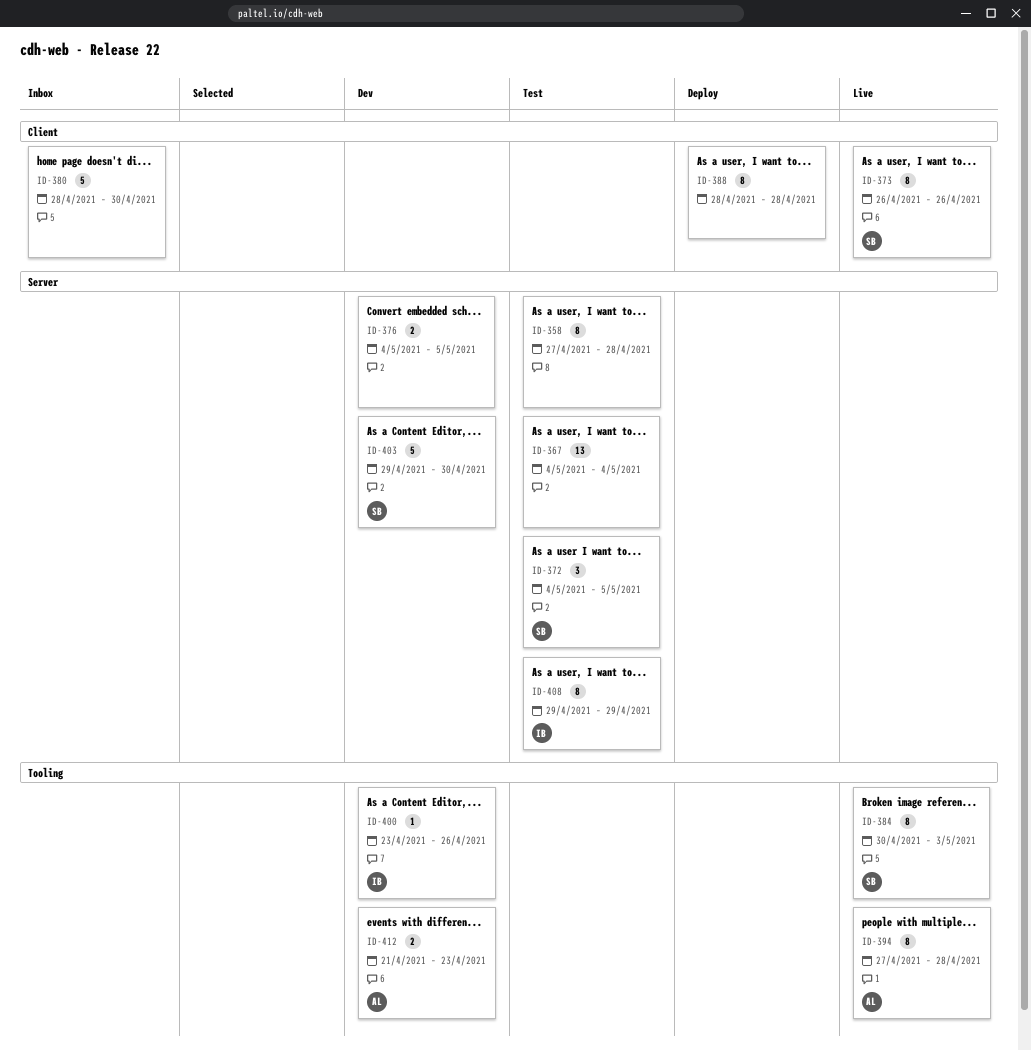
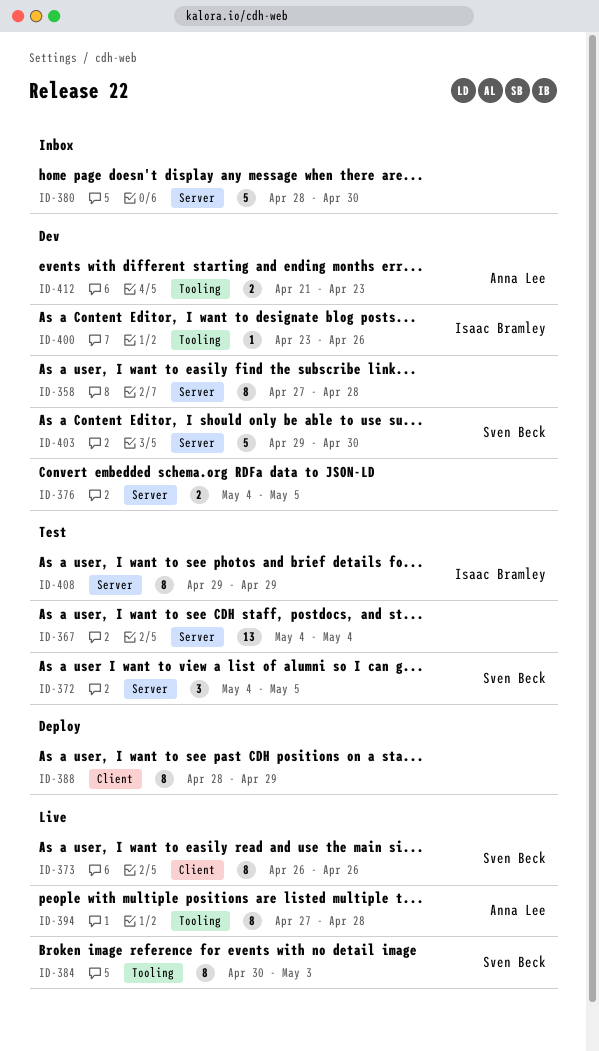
ID-358, status: Test -> Dev
ID-380, label: Client -> Server
ID-388, due: Apr 28 -> Apr 29

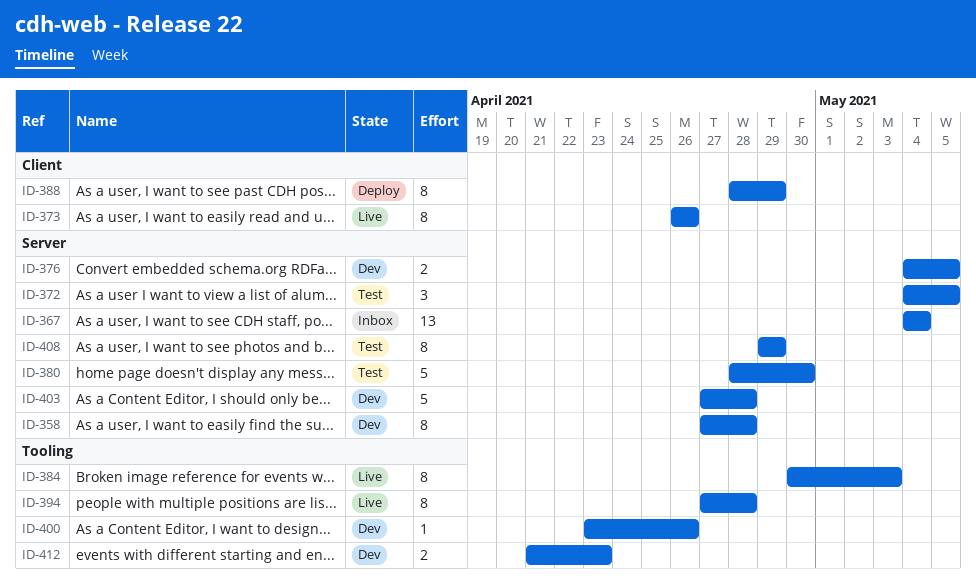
ID-367, status: Test -> Inbox
ID-380, status: Inbox -> Test
ID-403, start: Apr 29 -> Apr 27
ID-403, due: Apr 30 -> Apr 28

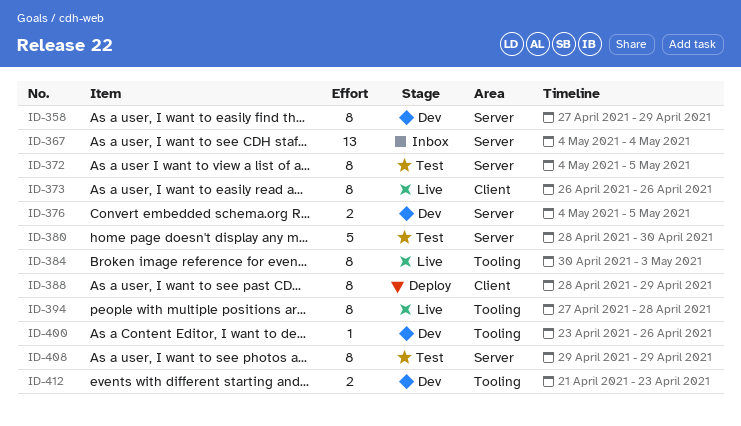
ID-358, due: Apr 28 -> Apr 29
ID-372, estimate: 3 -> 8
ID-403: present -> none

